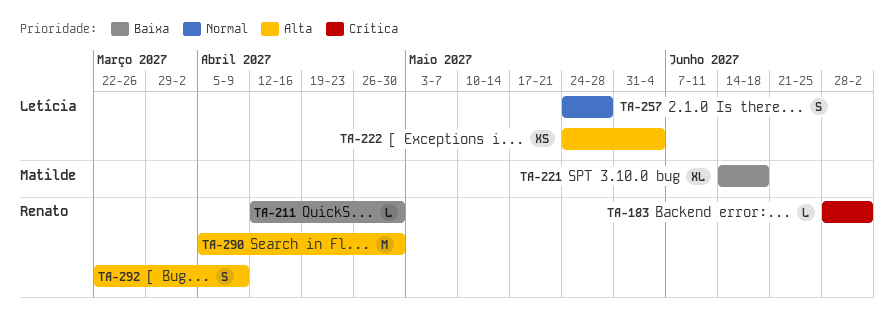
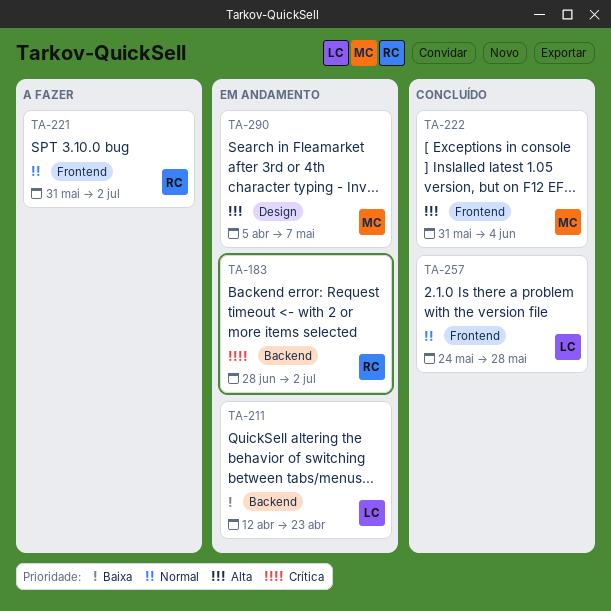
TA-211, owner: Renato -> Letícia
TA-211, due: Apr 30 -> Apr 23
TA-221, owner: Matilde -> Renato
TA-221, priority: Baixa -> Normal
TA-221, start: Jun 14 -> May 31
TA-221, due: Jun 18 -> Jul 2
TA-222, owner: Letícia -> Matilde
TA-222, start: May 24 -> May 31
TA-290, owner: Renato -> Matilde
TA-290, due: Apr 30 -> May 7
TA-292: present -> none

